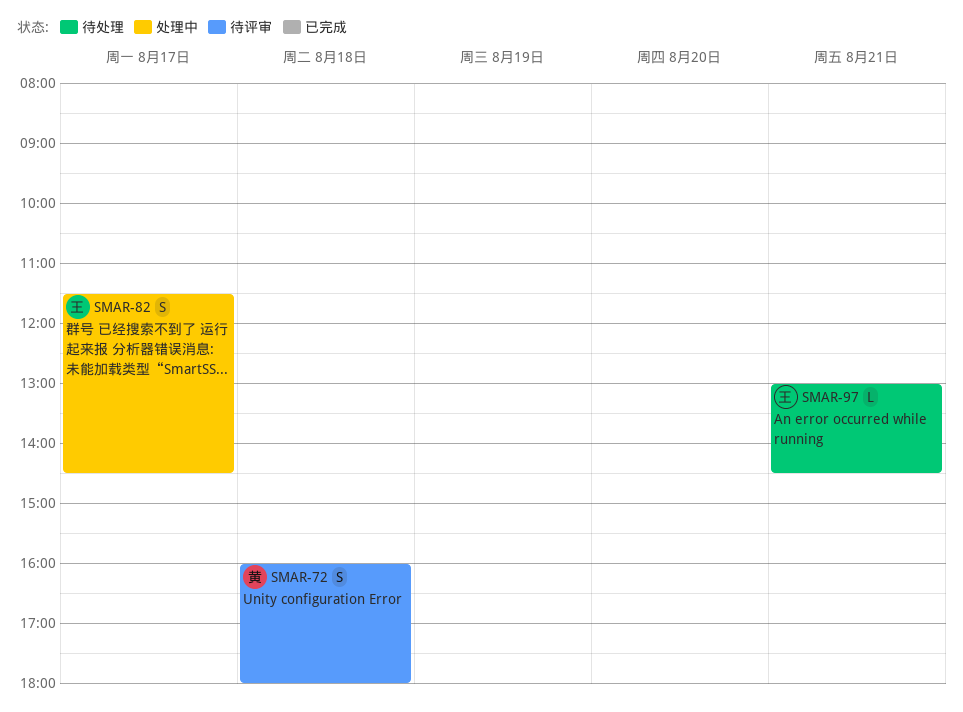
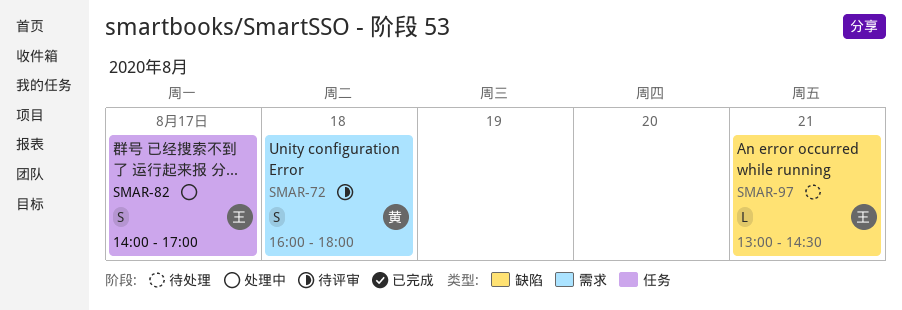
SMAR-82, begins: 11:30 -> 14:00
SMAR-82, ends: 14:30 -> 17:00

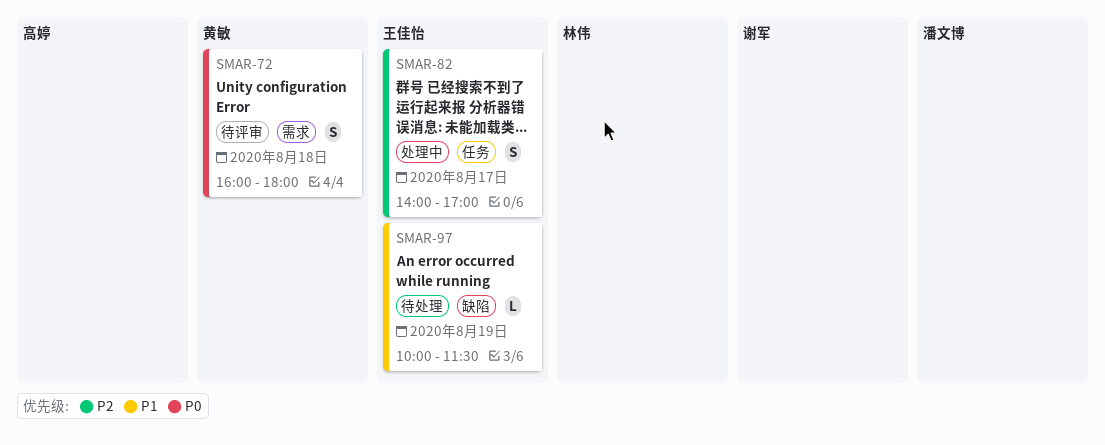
SMAR-97, day: Aug 21 -> Aug 19
SMAR-97, begins: 13:00 -> 10:00
SMAR-97, ends: 14:30 -> 11:30

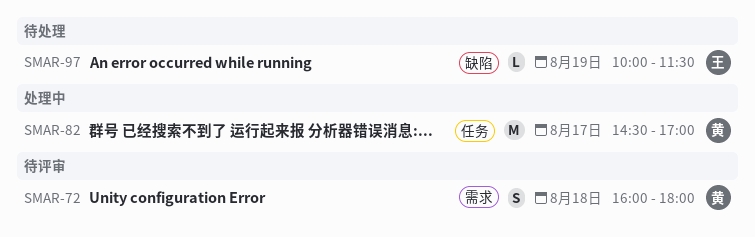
SMAR-82, owner: 王佳怡 -> 黄敏
SMAR-82, estimate: S -> M
SMAR-82, begins: 14:00 -> 14:30

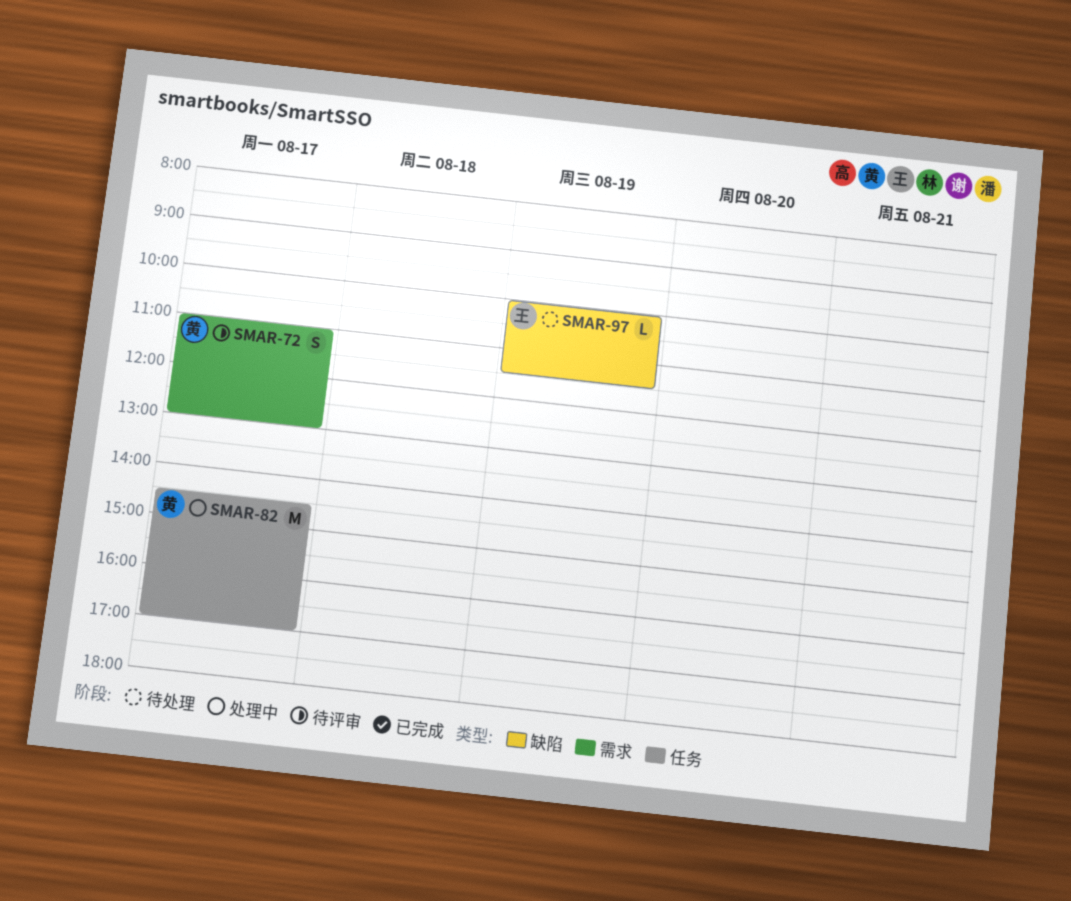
SMAR-72, day: Aug 18 -> Aug 17
SMAR-72, begins: 16:00 -> 11:00
SMAR-72, ends: 18:00 -> 13:00

